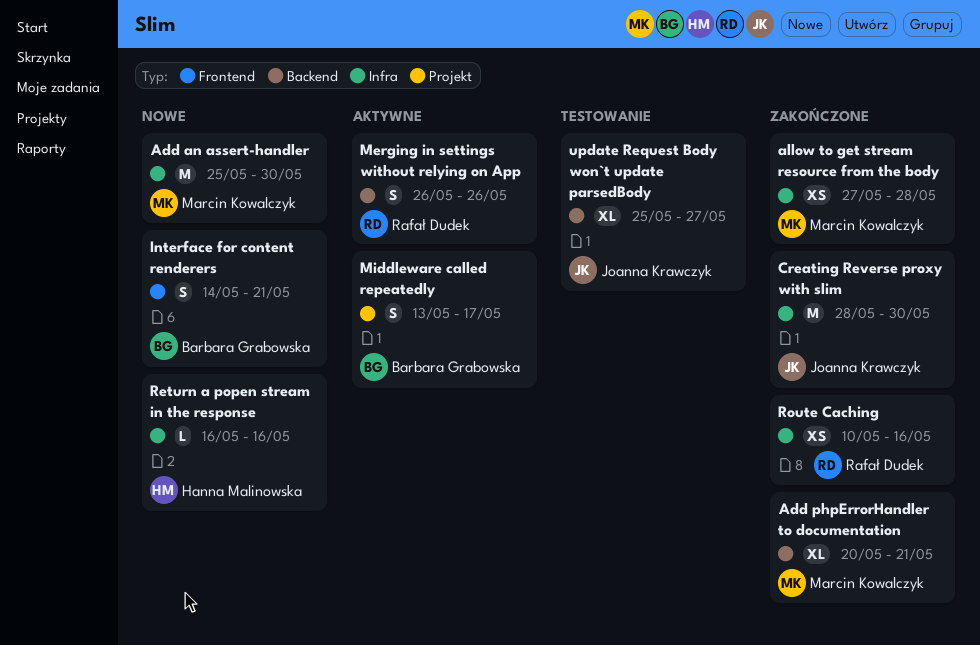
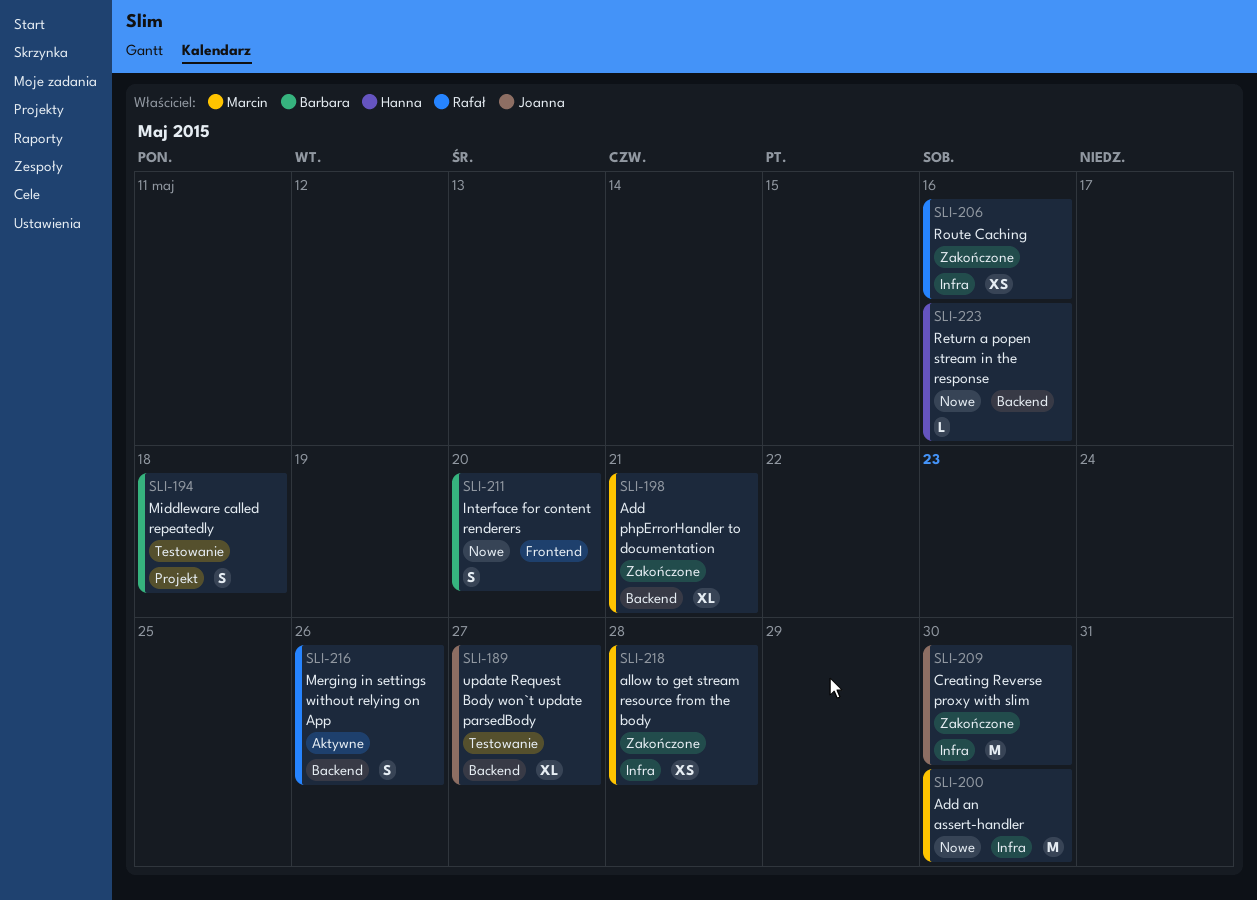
Interface for content renderers, due: May 21 -> May 20
Middleware called repeatedly, status: Aktywne -> Testowanie
Middleware called repeatedly, due: May 17 -> May 18
Return a popen stream in the response, label: Infra -> Backend

